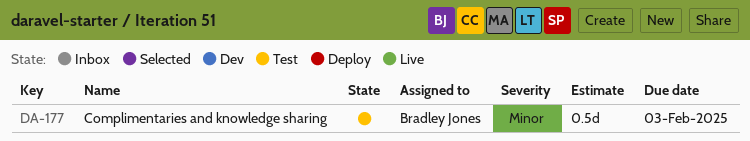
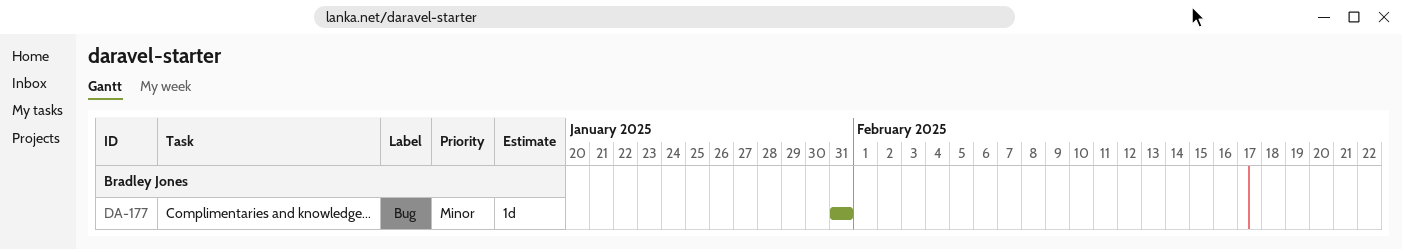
DA-177, estimate: 0.5d -> 1d
DA-177, due: Feb 3 -> Jan 31

